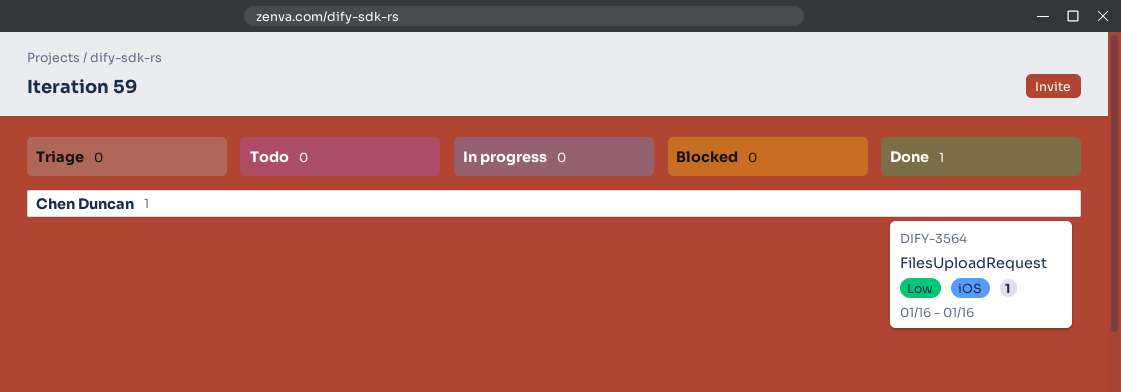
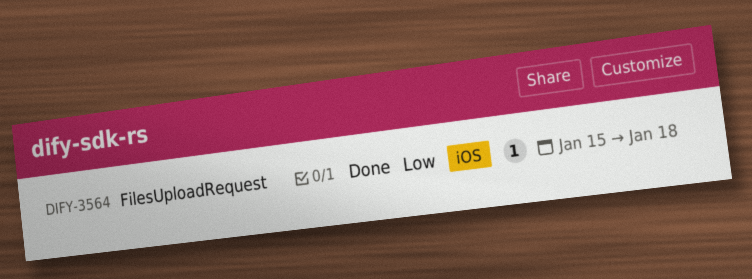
DIFY-3564, start: Jan 16 -> Jan 15
DIFY-3564, due: Jan 16 -> Jan 18

